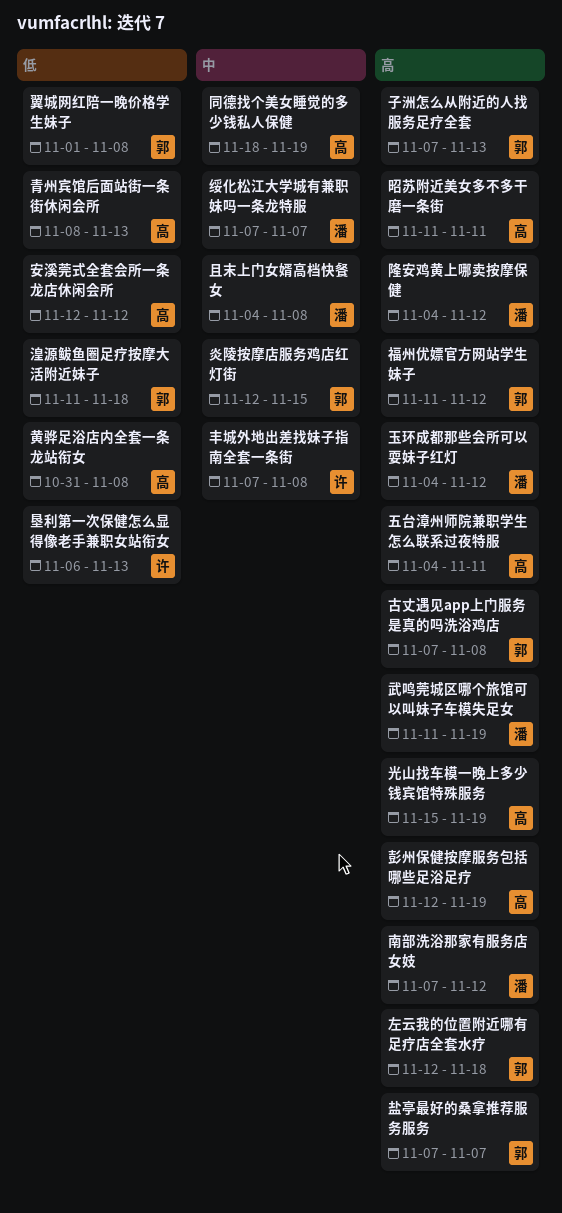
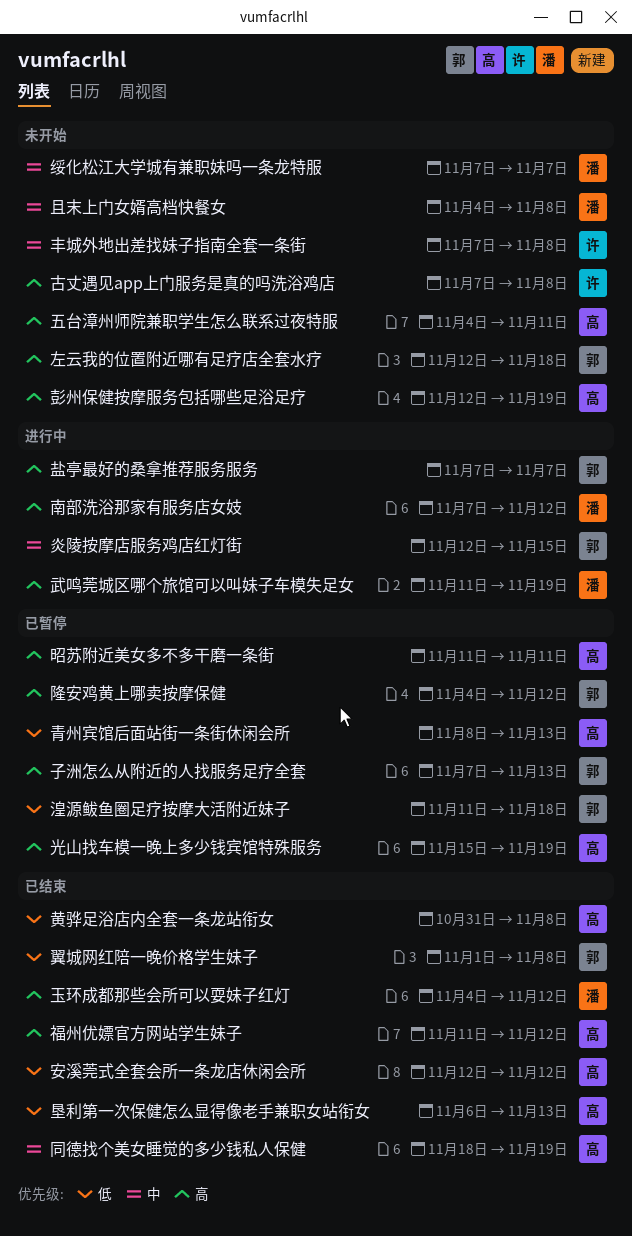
古丈遇见app上门服务是真的吗洗浴鸡店, owner: 郭 -> 许
垦利第一次保健怎么显得像老手兼职女站衔女, owner: 许 -> 高
福州优嫖官方网站学生妹子, owner: 郭 -> 高
隆安鸡黄上哪卖按摩保健, owner: 潘 -> 郭

